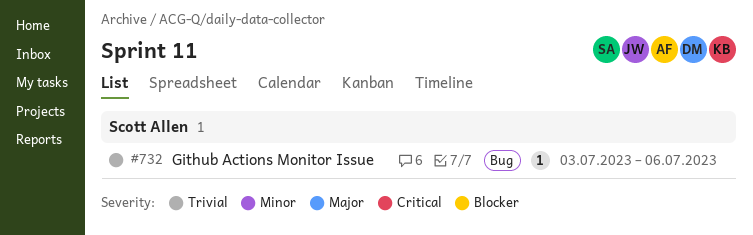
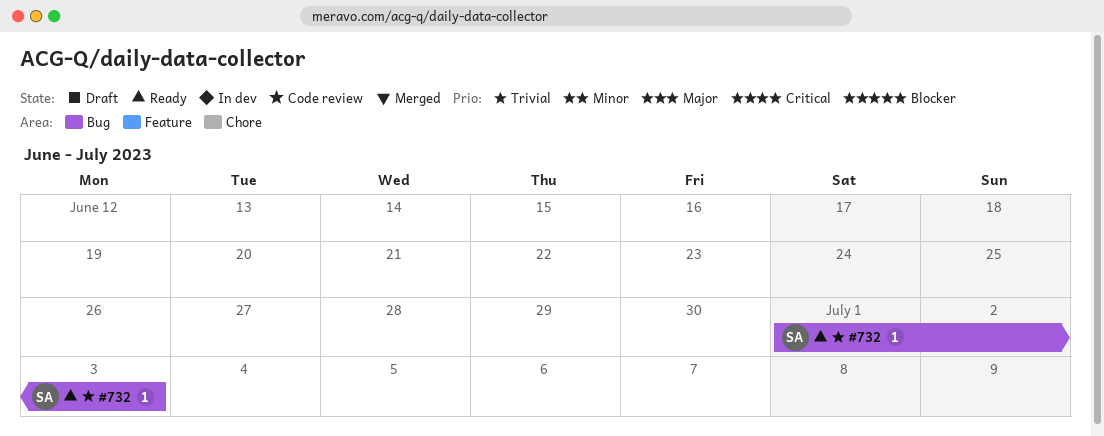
#732, start: Jul 3 -> Jul 1
#732, due: Jul 6 -> Jul 3

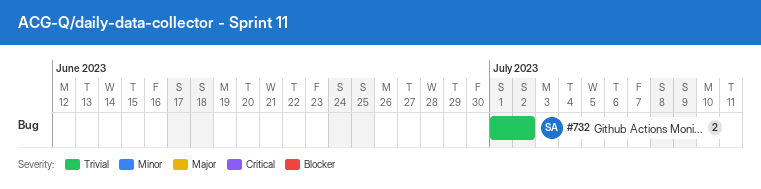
#732, estimate: 1 -> 2
#732, due: Jul 3 -> Jul 2

